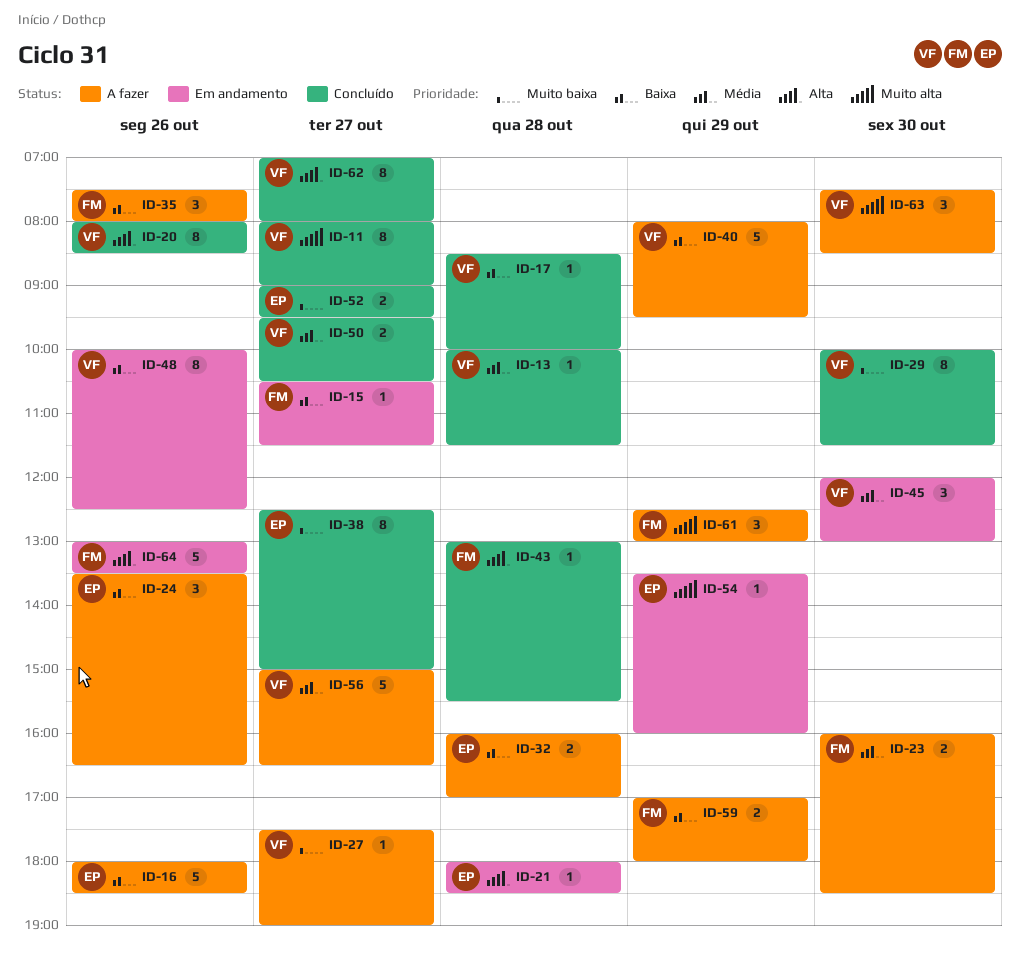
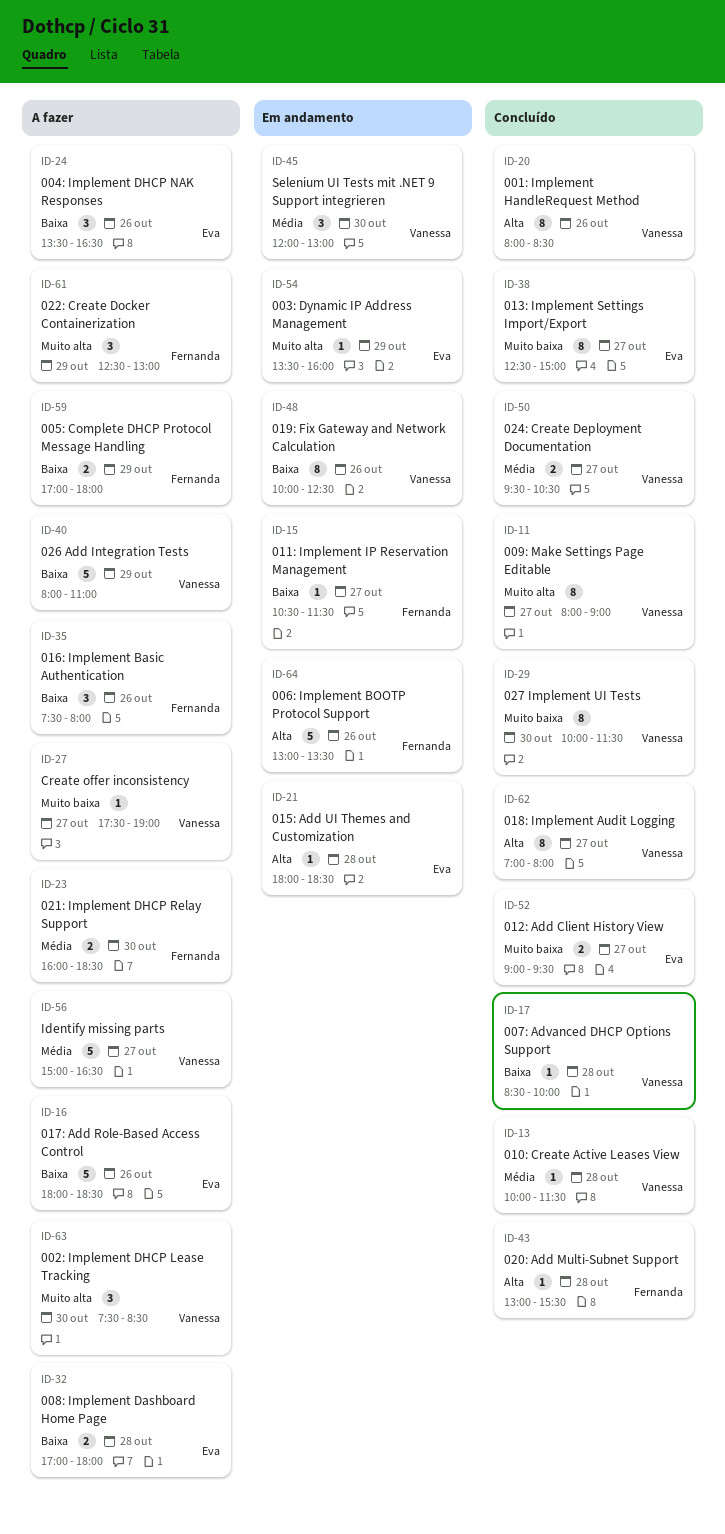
ID-32, begins: 16:00 -> 17:00
ID-32, ends: 17:00 -> 18:00
ID-40, ends: 09:30 -> 11:00

